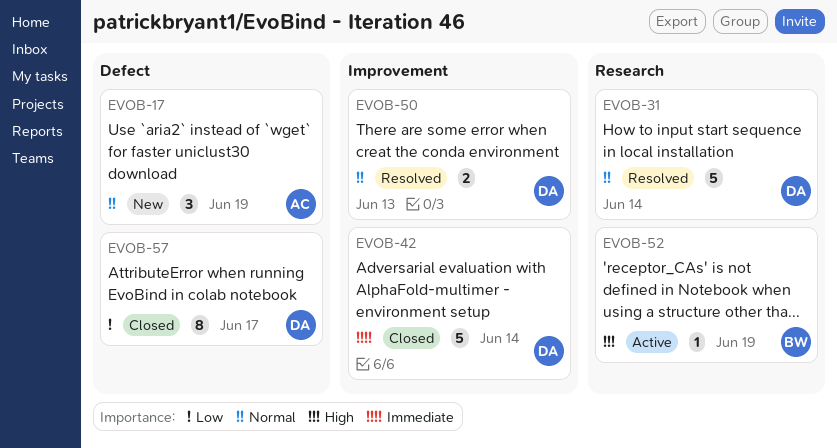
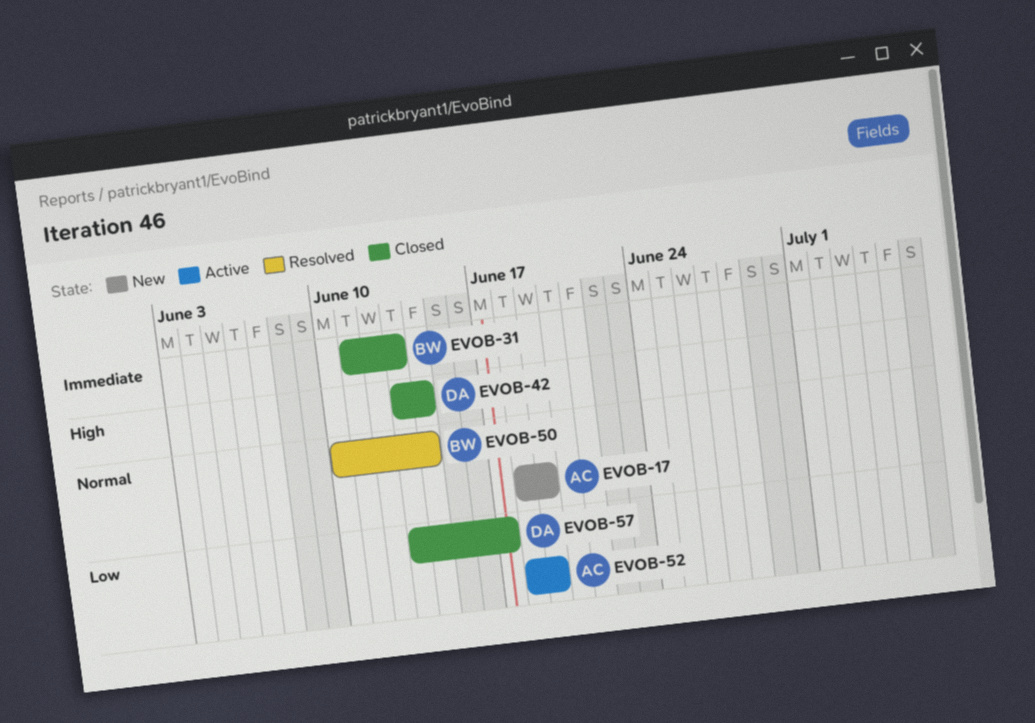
EVOB-31, status: Resolved -> Closed
EVOB-31, owner: DA -> BW
EVOB-31, priority: Normal -> Immediate
EVOB-31, due: Jun 14 -> Jun 13
EVOB-42, priority: Immediate -> High
EVOB-50, owner: DA -> BW
EVOB-50, due: Jun 13 -> Jun 14
EVOB-52, owner: BW -> AC
EVOB-52, priority: High -> Low

